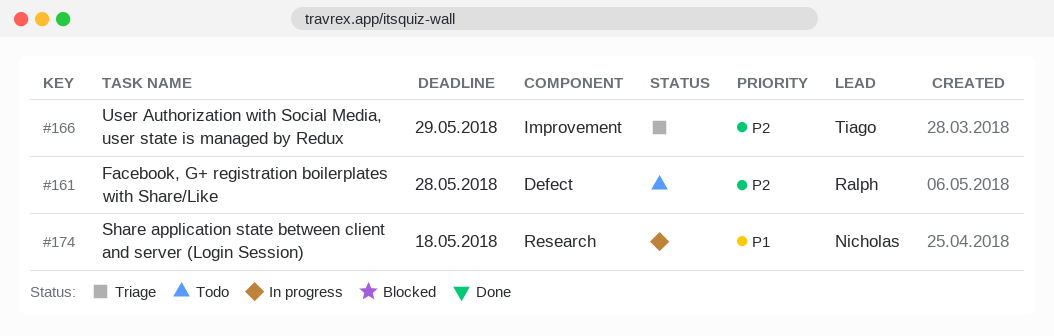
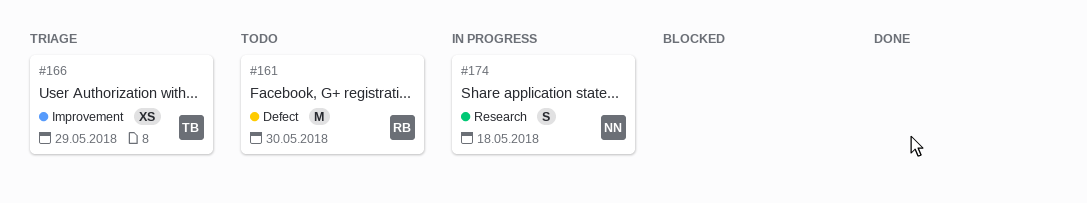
#161, due: May 28 -> May 30

